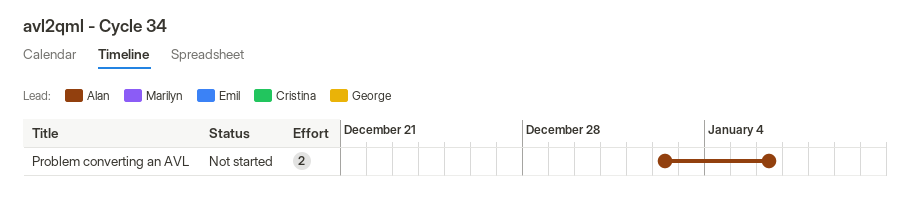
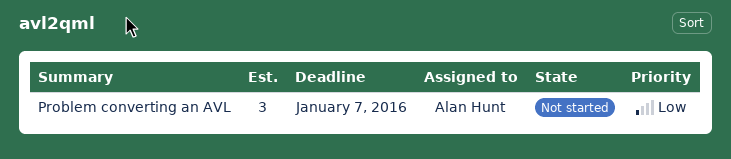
Problem converting an AVL, estimate: 2 -> 3
Problem converting an AVL, due: Jan 6 -> Jan 7

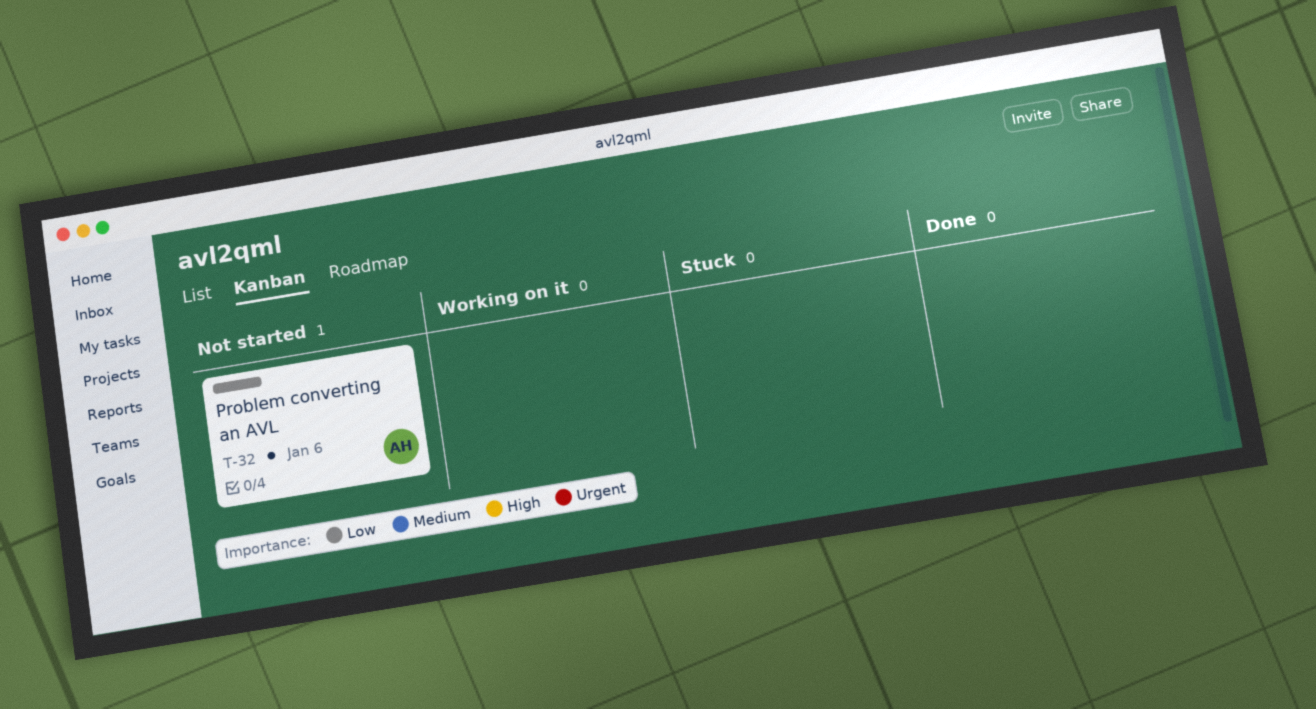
Problem converting an AVL, estimate: 3 -> 1
Problem converting an AVL, due: Jan 7 -> Jan 6

